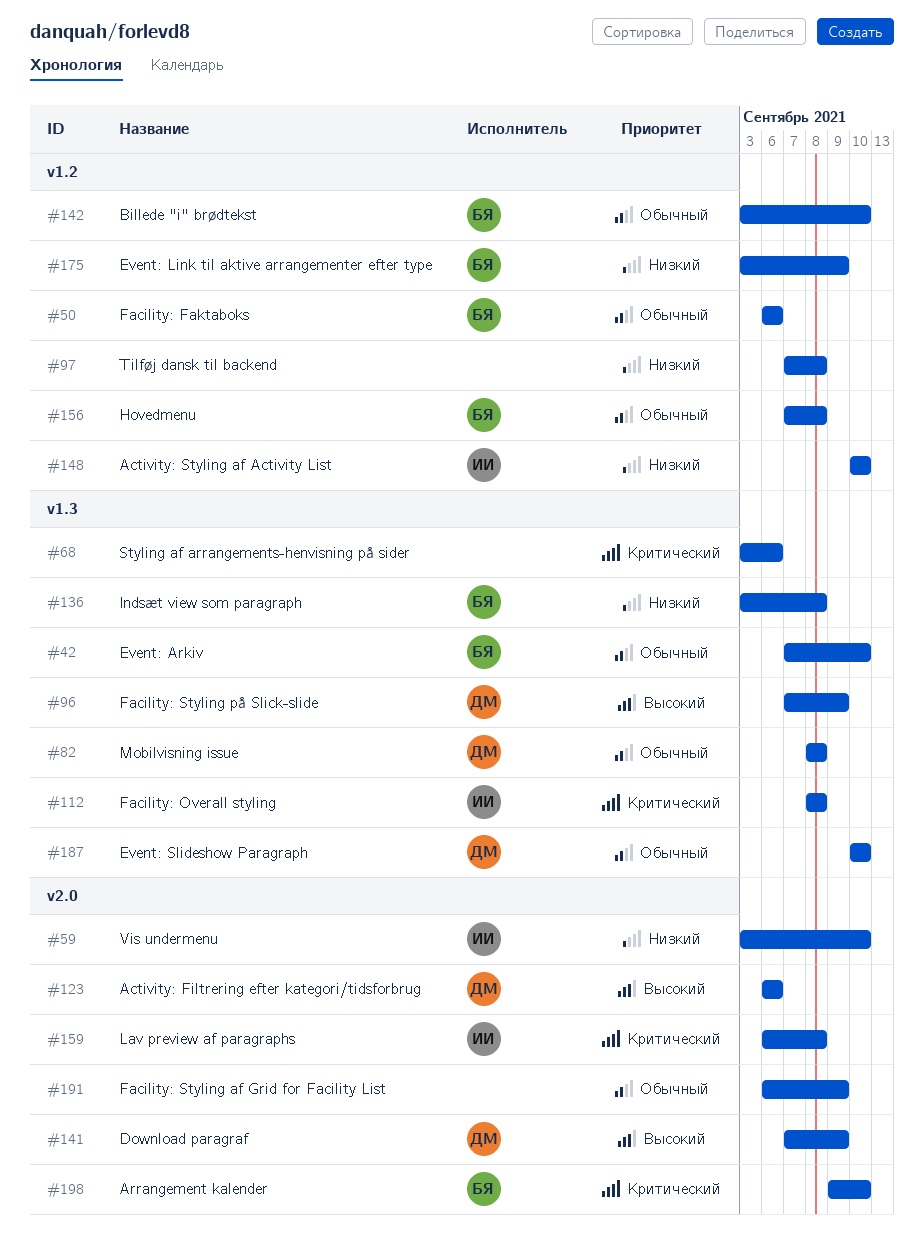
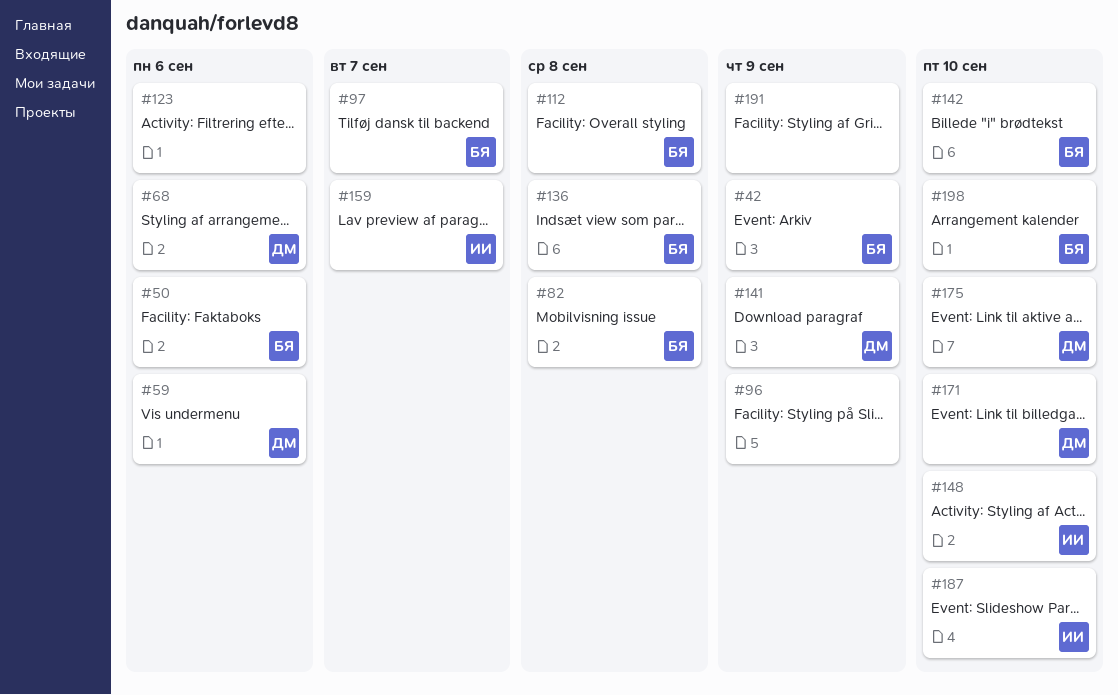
#42, due: Sep 10 -> Sep 9
#59, owner: ИИ -> ДМ
#59, due: Sep 10 -> Sep 6
#68, owner: none -> ДМ
#82, owner: ДМ -> БЯ
#96, owner: ДМ -> none
#97, owner: none -> БЯ
#97, due: Sep 8 -> Sep 7
#112, owner: ИИ -> БЯ
#123, owner: ДМ -> none
#156: present -> none
#159, due: Sep 8 -> Sep 7
#171: none -> present
#175, owner: БЯ -> ДМ
#175, due: Sep 9 -> Sep 10
#187, owner: ДМ -> ИИ

